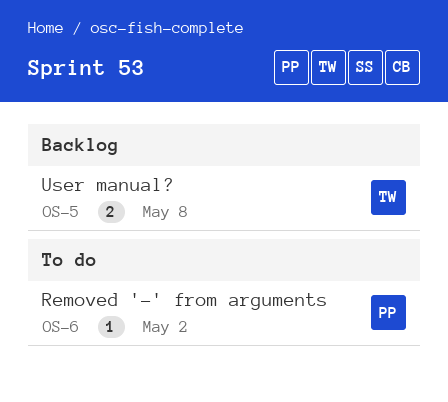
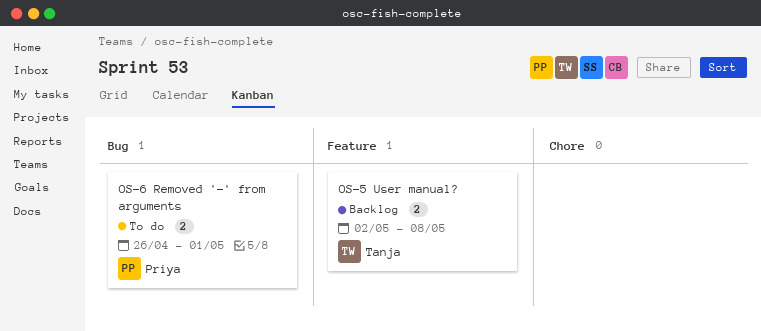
OS-6, estimate: 1 -> 2
OS-6, due: May 2 -> May 1

